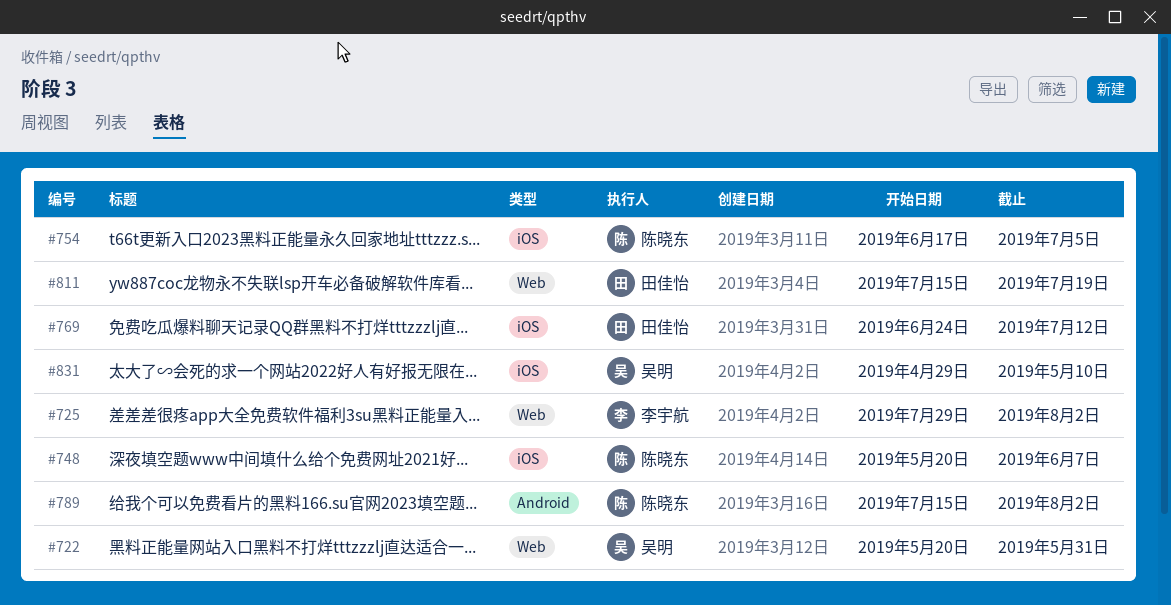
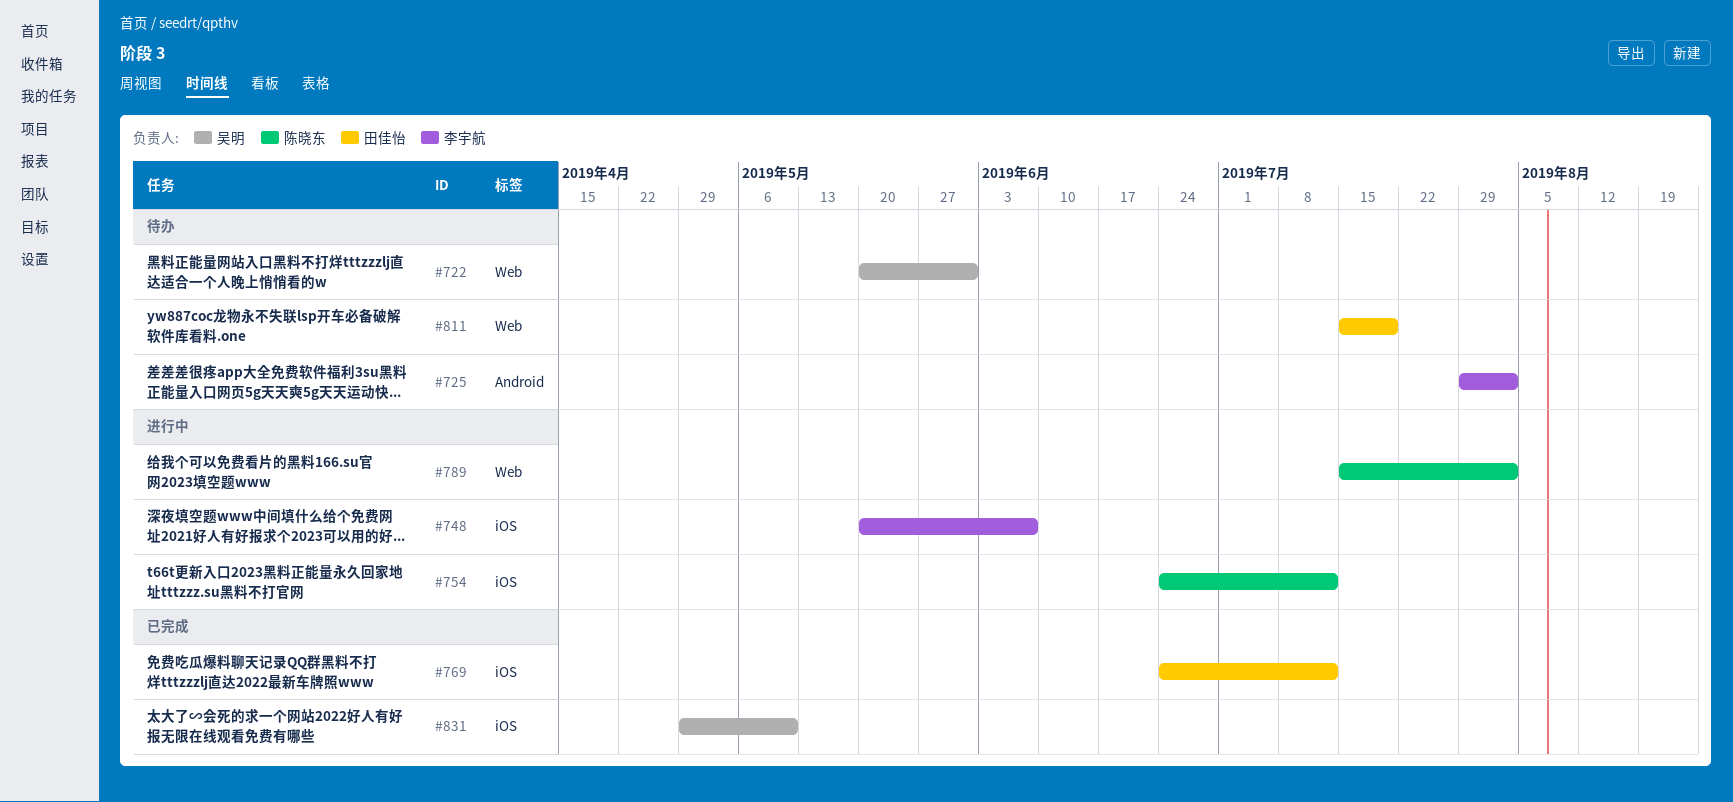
#725, label: Web -> Android
#748, owner: 陈晓东 -> 李宇航
#754, start: Jun 17 -> Jun 24
#754, due: Jul 5 -> Jul 12
#789, label: Android -> Web

